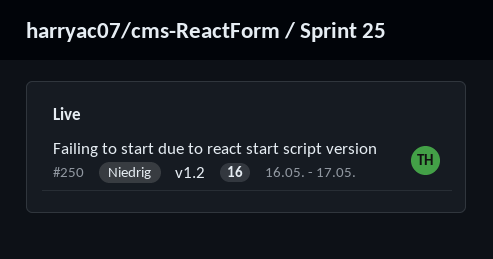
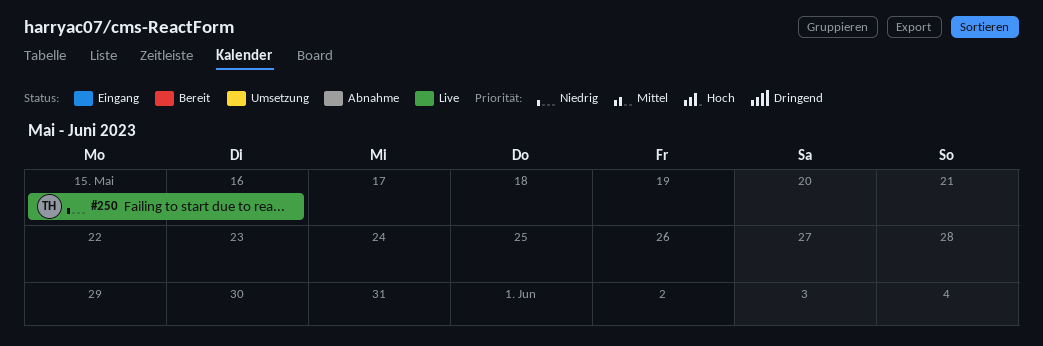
#250, start: May 16 -> May 15
#250, due: May 17 -> May 16

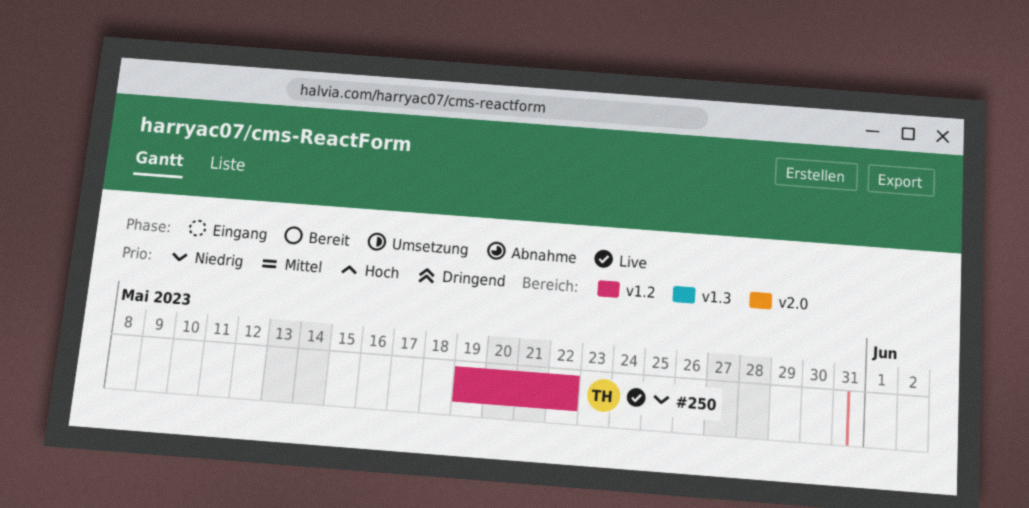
#250, start: May 15 -> May 19
#250, due: May 16 -> May 22

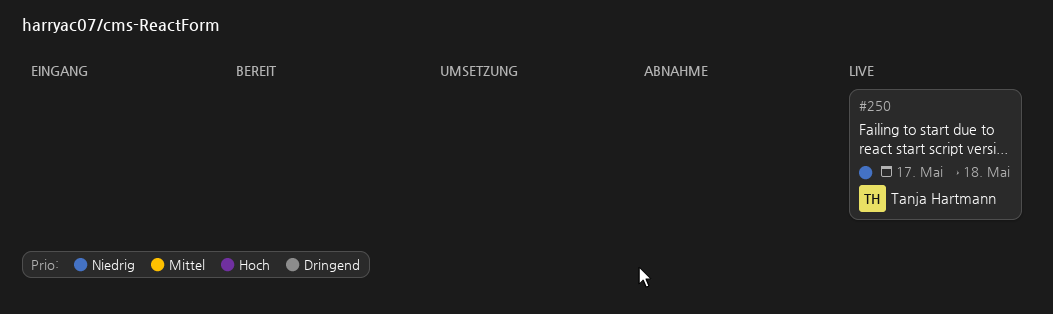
#250, start: May 19 -> May 17
#250, due: May 22 -> May 18

